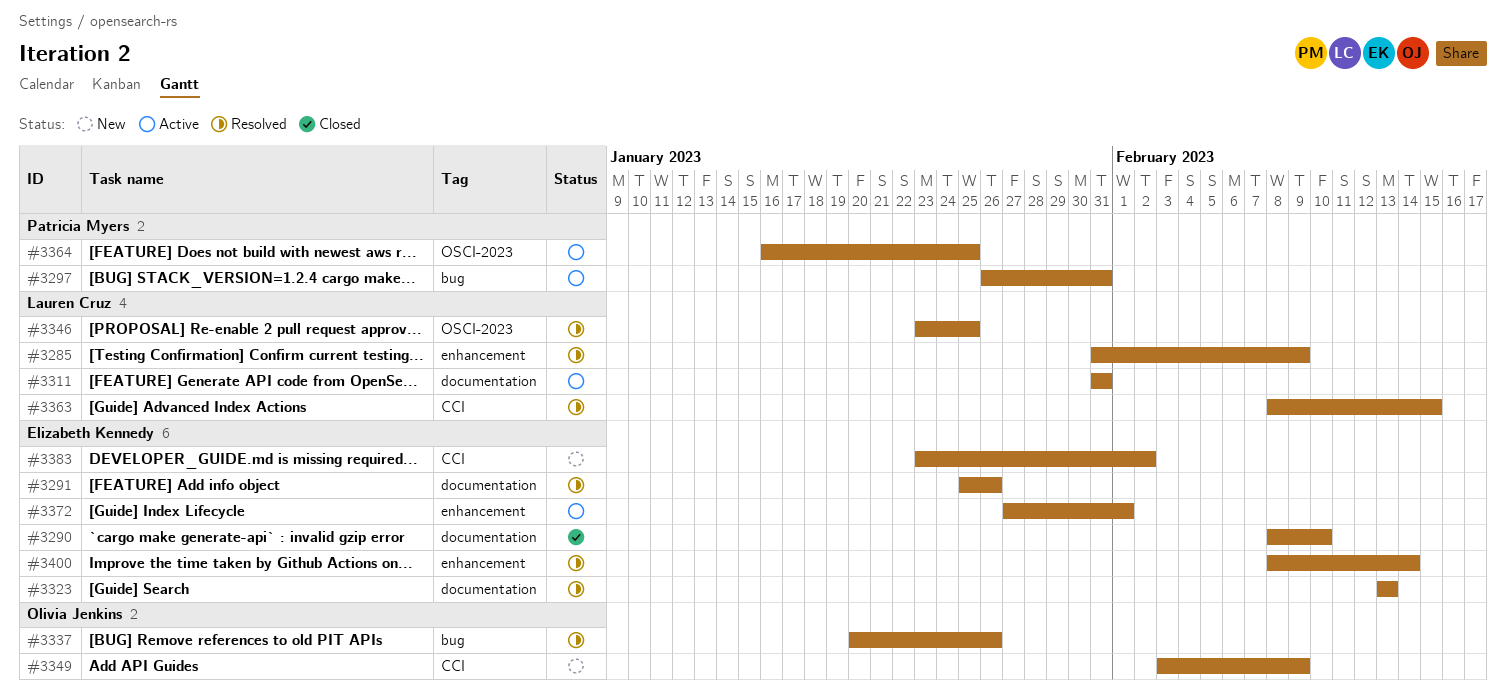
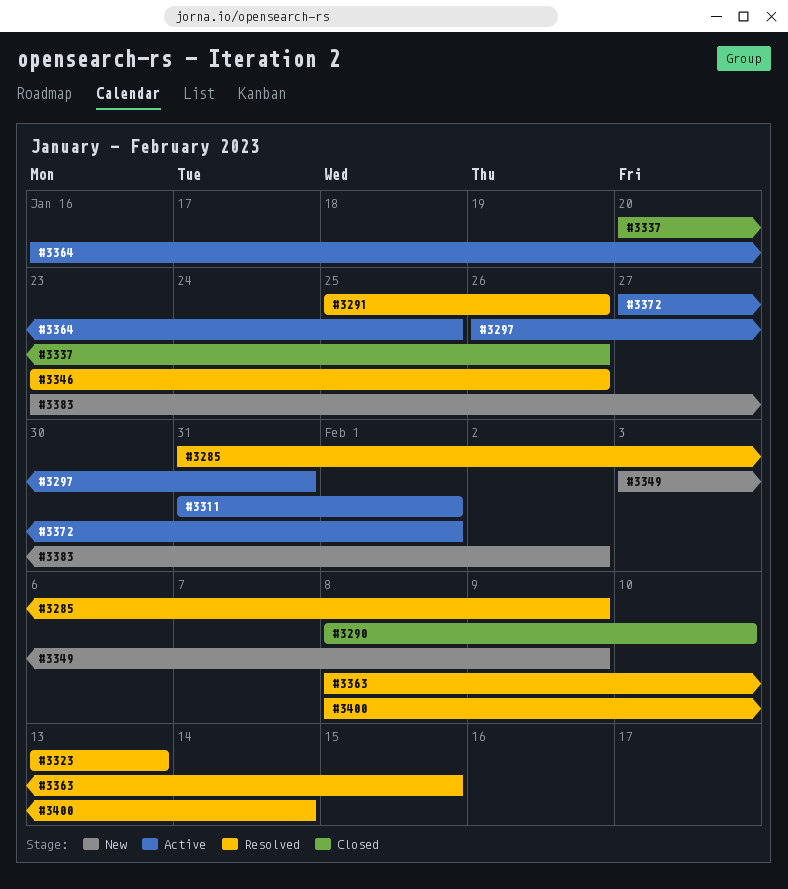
#3311, due: Jan 31 -> Feb 1
#3337, status: Resolved -> Closed
#3346, due: Jan 25 -> Jan 26

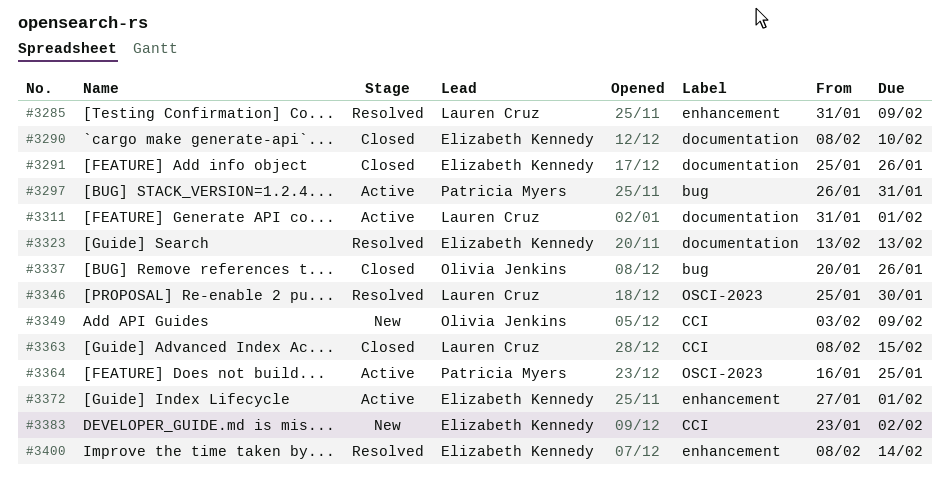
#3291, status: Resolved -> Closed
#3346, start: Jan 23 -> Jan 25
#3346, due: Jan 26 -> Jan 30
#3363, status: Resolved -> Closed

